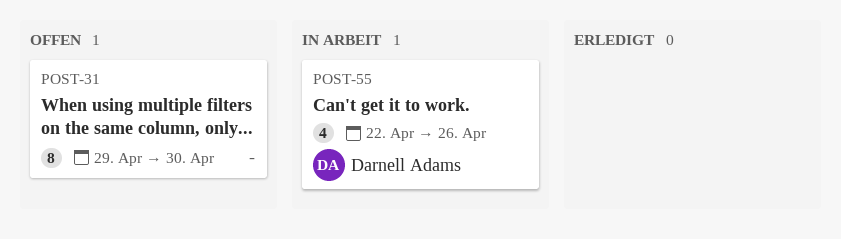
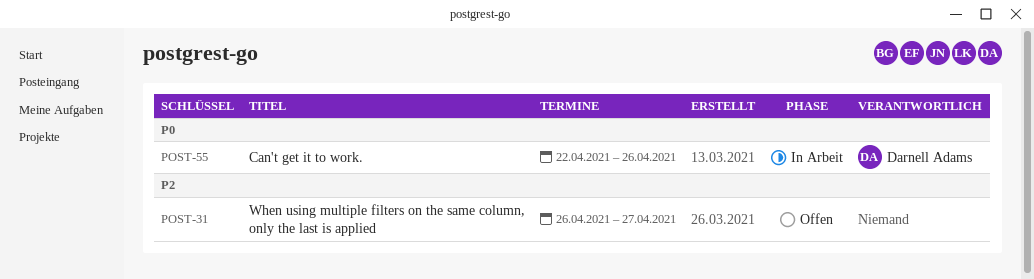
POST-31, start: Apr 29 -> Apr 26
POST-31, due: Apr 30 -> Apr 27

